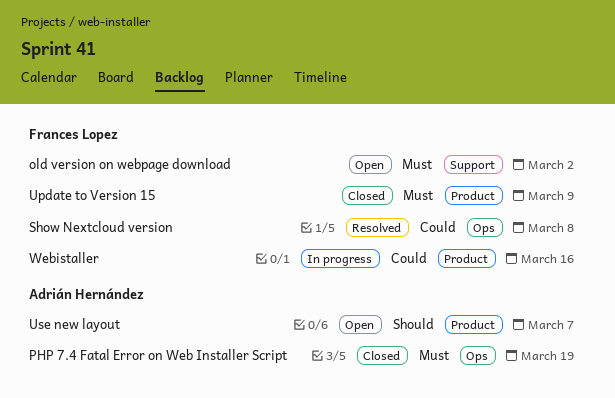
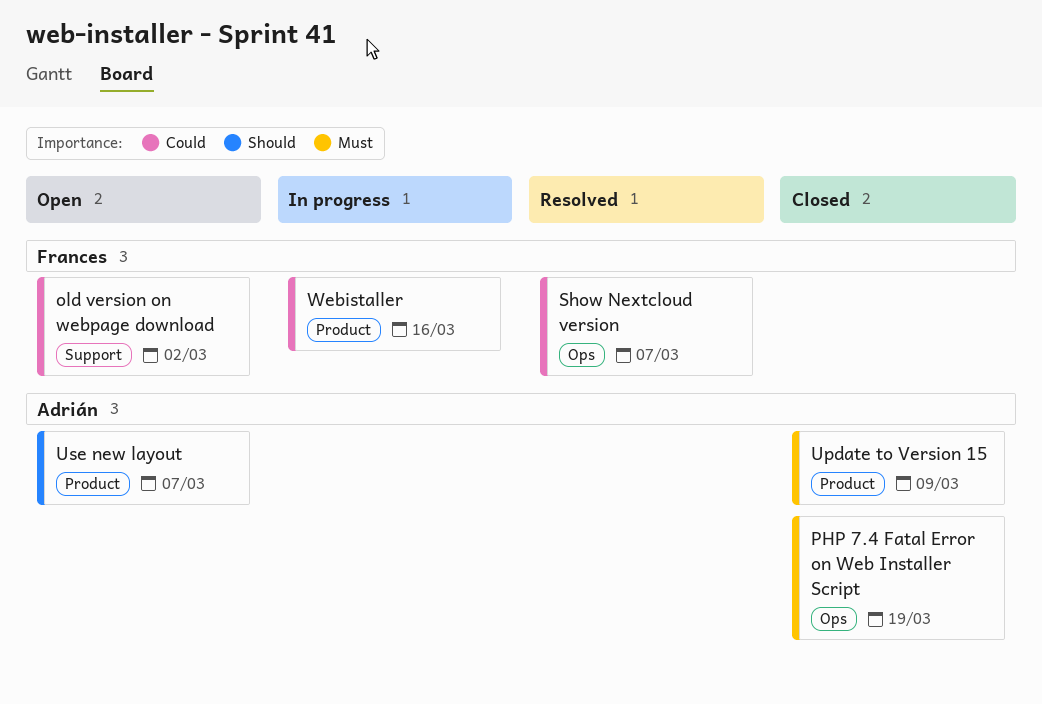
old version on webpage download, priority: Must -> Could
Show Nextcloud version, due: Mar 8 -> Mar 7
Update to Version 15, owner: Frances Lopez -> Adrián Hernández

